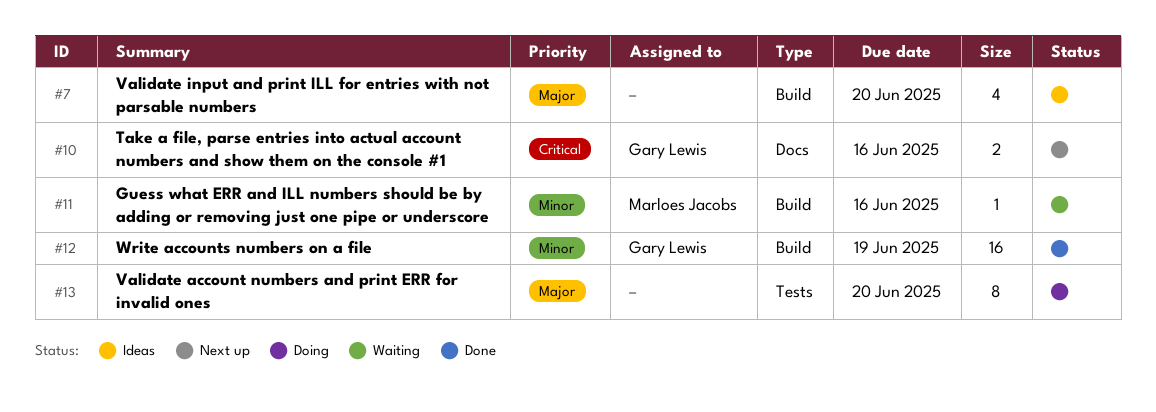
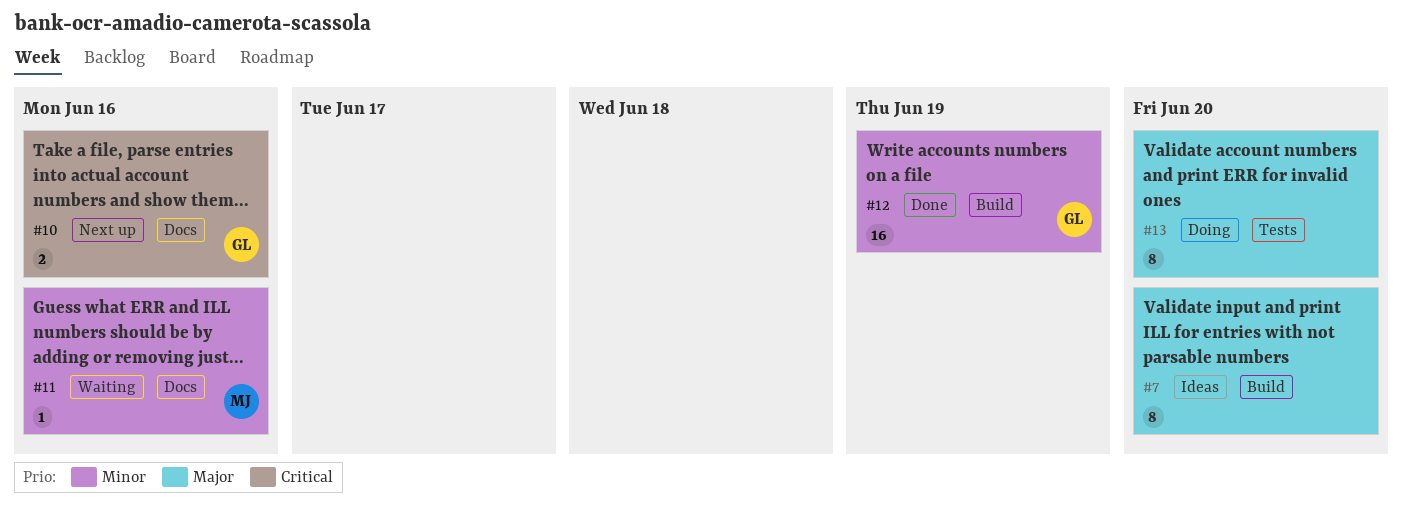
#7, estimate: 4 -> 8
#11, label: Build -> Docs

